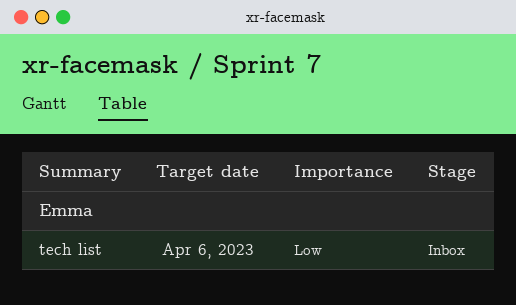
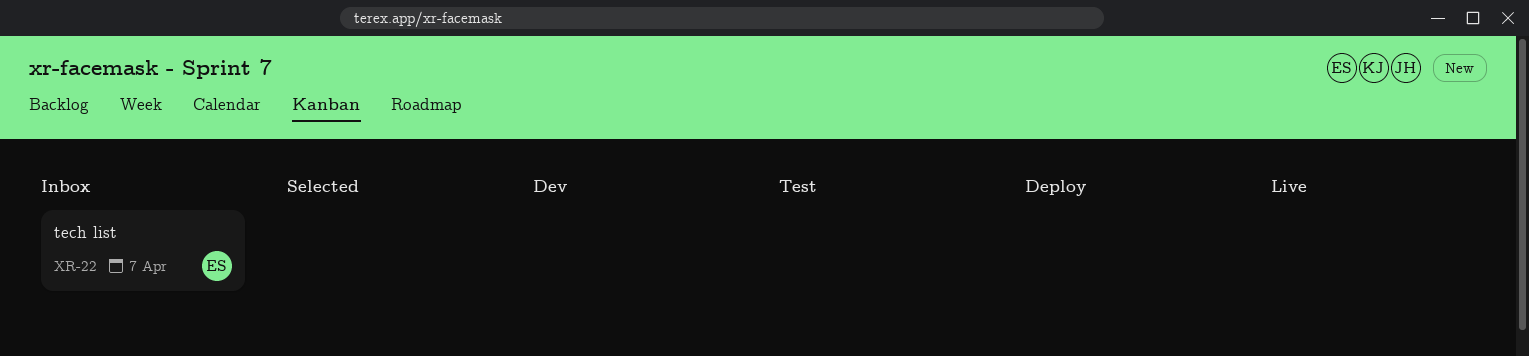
tech list, due: Apr 6 -> Apr 7

